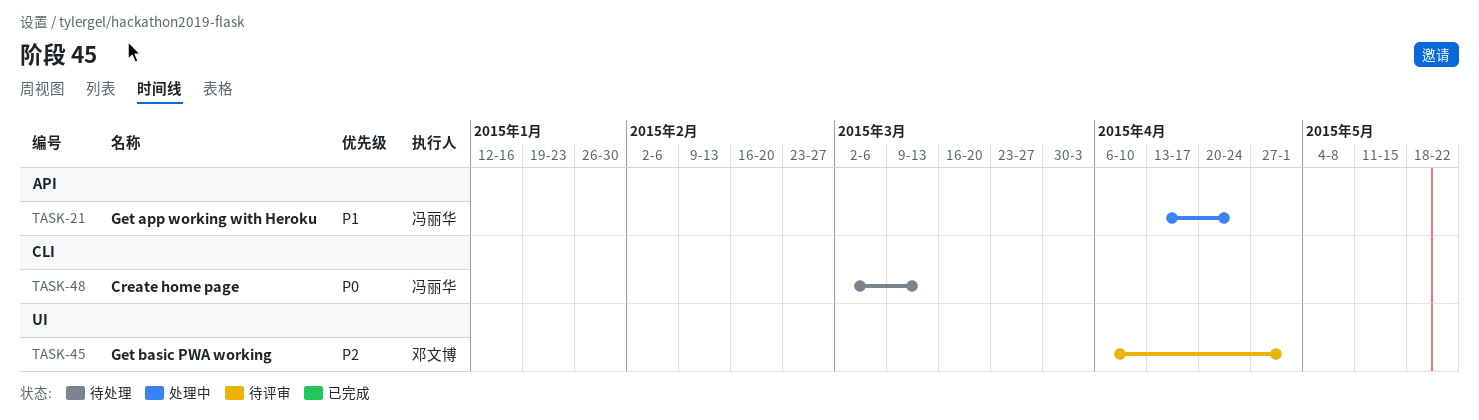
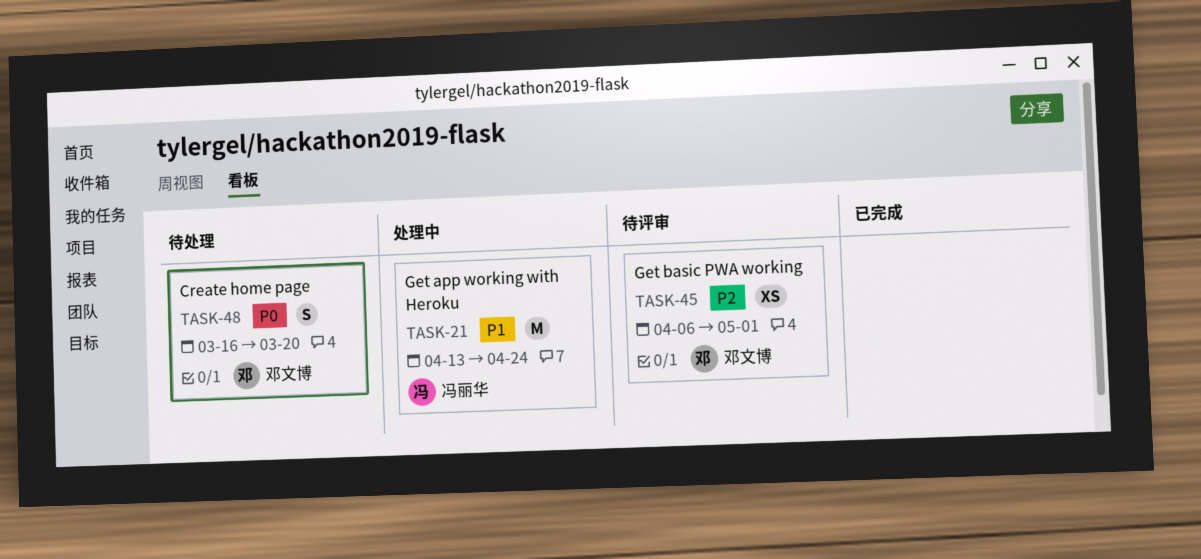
TASK-48, owner: 冯丽华 -> 邓文博
TASK-48, start: Mar 2 -> Mar 16
TASK-48, due: Mar 13 -> Mar 20

